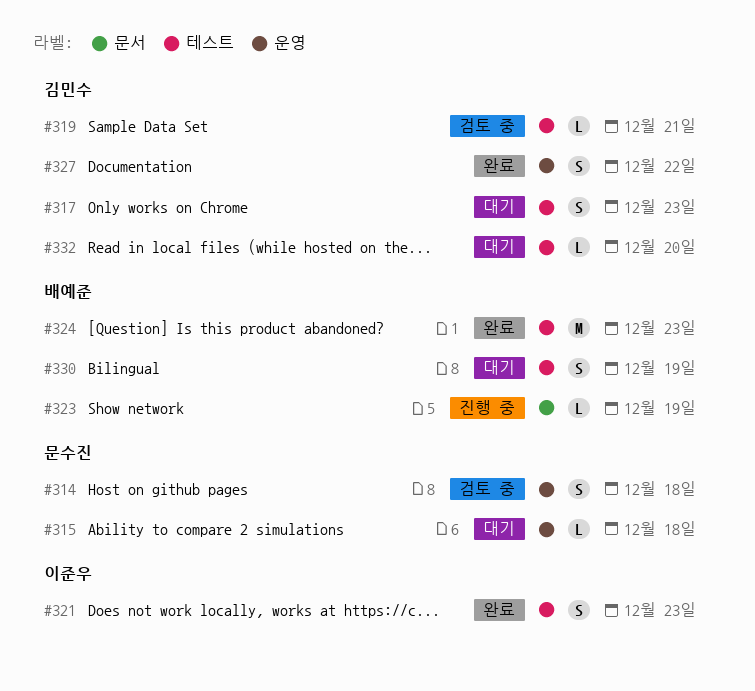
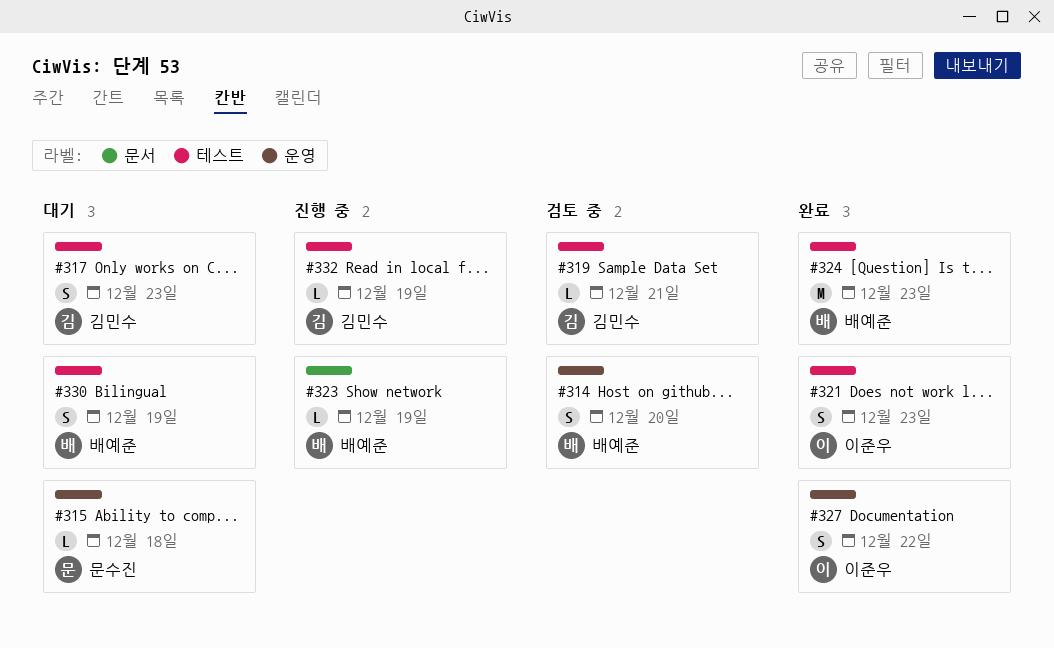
#314, owner: 문수진 -> 배예준
#314, due: Dec 18 -> Dec 20
#327, owner: 김민수 -> 이준우
#332, status: 대기 -> 진행 중
#332, due: Dec 20 -> Dec 19

